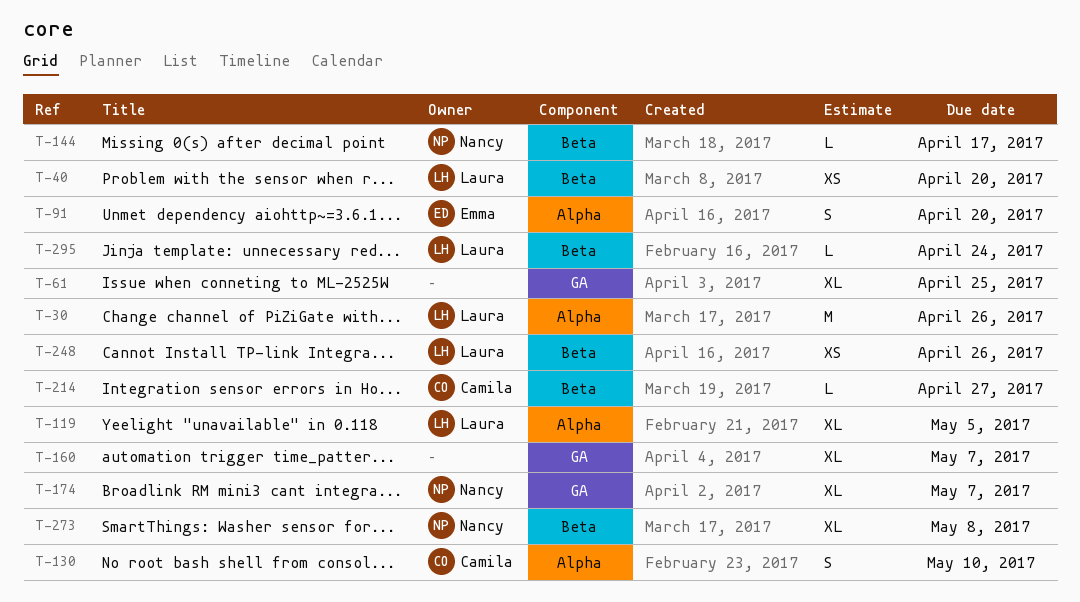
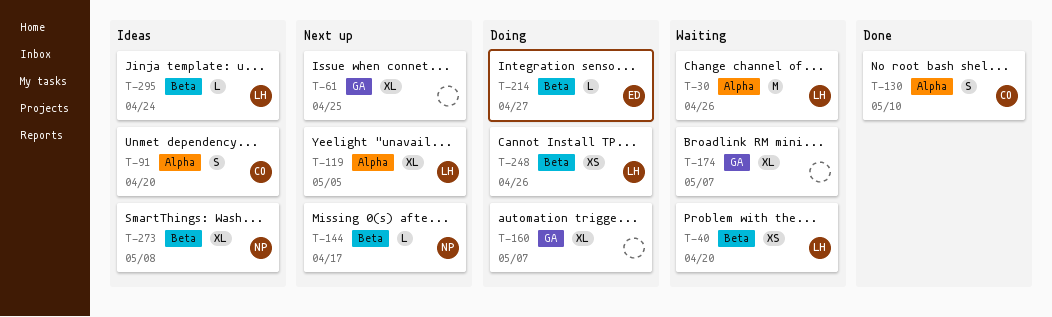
T-91, owner: Emma -> Camila
T-174, owner: Nancy -> none
T-214, owner: Camila -> Emma

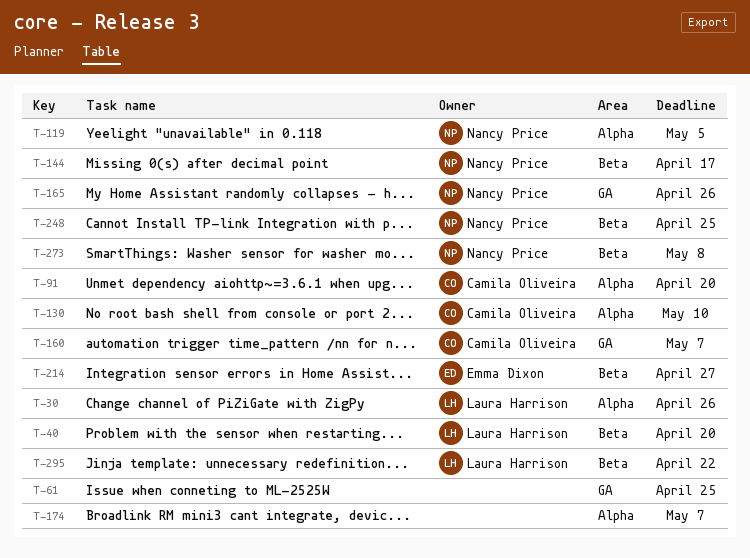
T-119, owner: Laura Harrison -> Nancy Price
T-160, owner: none -> Camila Oliveira
T-165: none -> present
T-174, label: GA -> Alpha
T-248, owner: Laura Harrison -> Nancy Price
T-248, due: Apr 26 -> Apr 25
T-295, due: Apr 24 -> Apr 22

